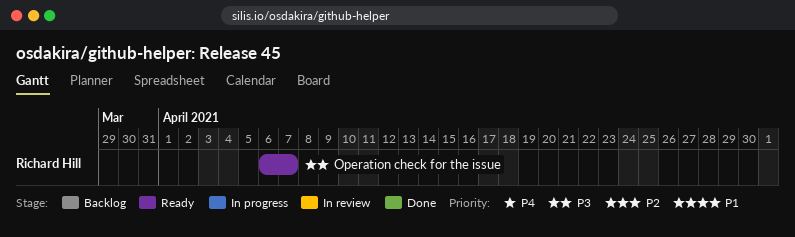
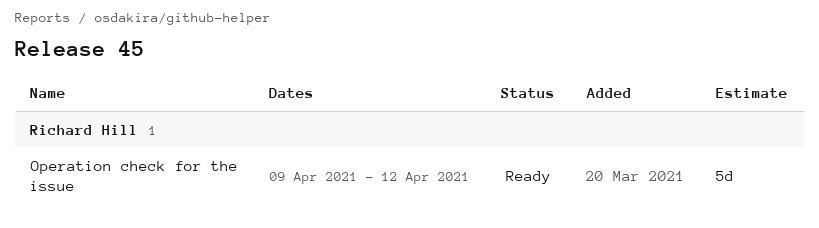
Operation check for the issue, start: Apr 6 -> Apr 9
Operation check for the issue, due: Apr 7 -> Apr 12

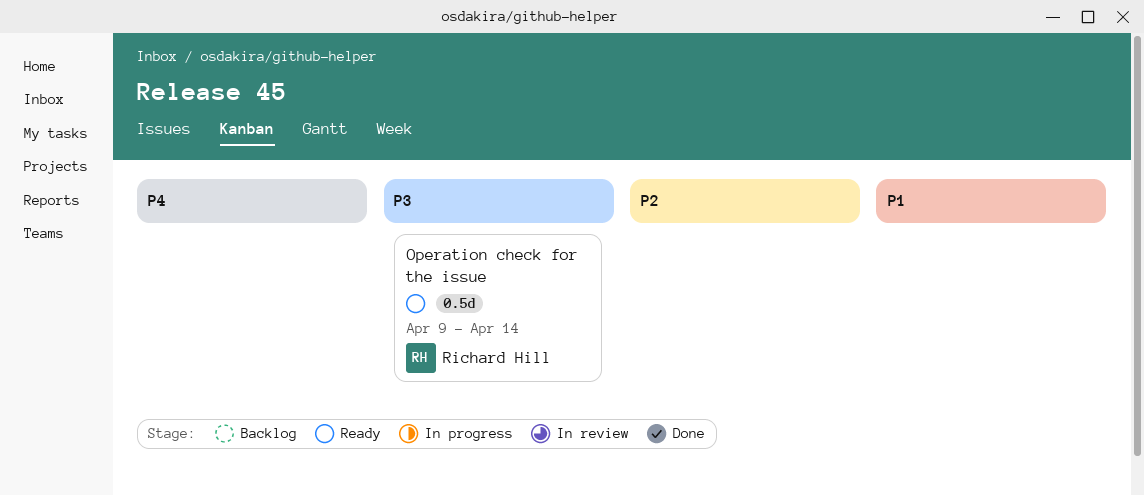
Operation check for the issue, estimate: 5d -> 0.5d
Operation check for the issue, due: Apr 12 -> Apr 14

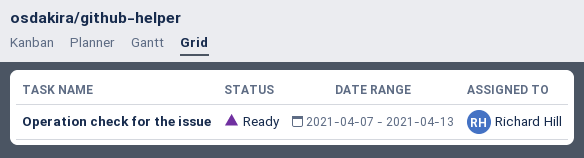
Operation check for the issue, start: Apr 9 -> Apr 7
Operation check for the issue, due: Apr 14 -> Apr 13

